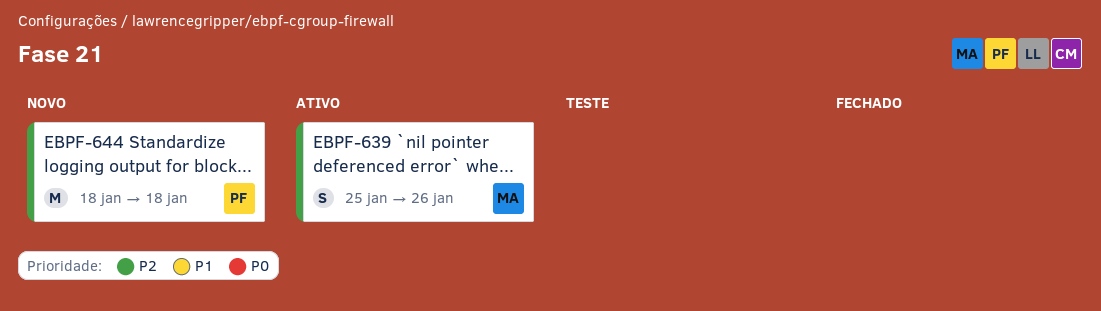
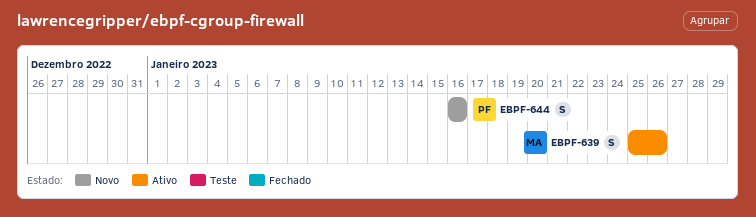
EBPF-644, estimate: M -> S
EBPF-644, start: Jan 18 -> Jan 16
EBPF-644, due: Jan 18 -> Jan 16

